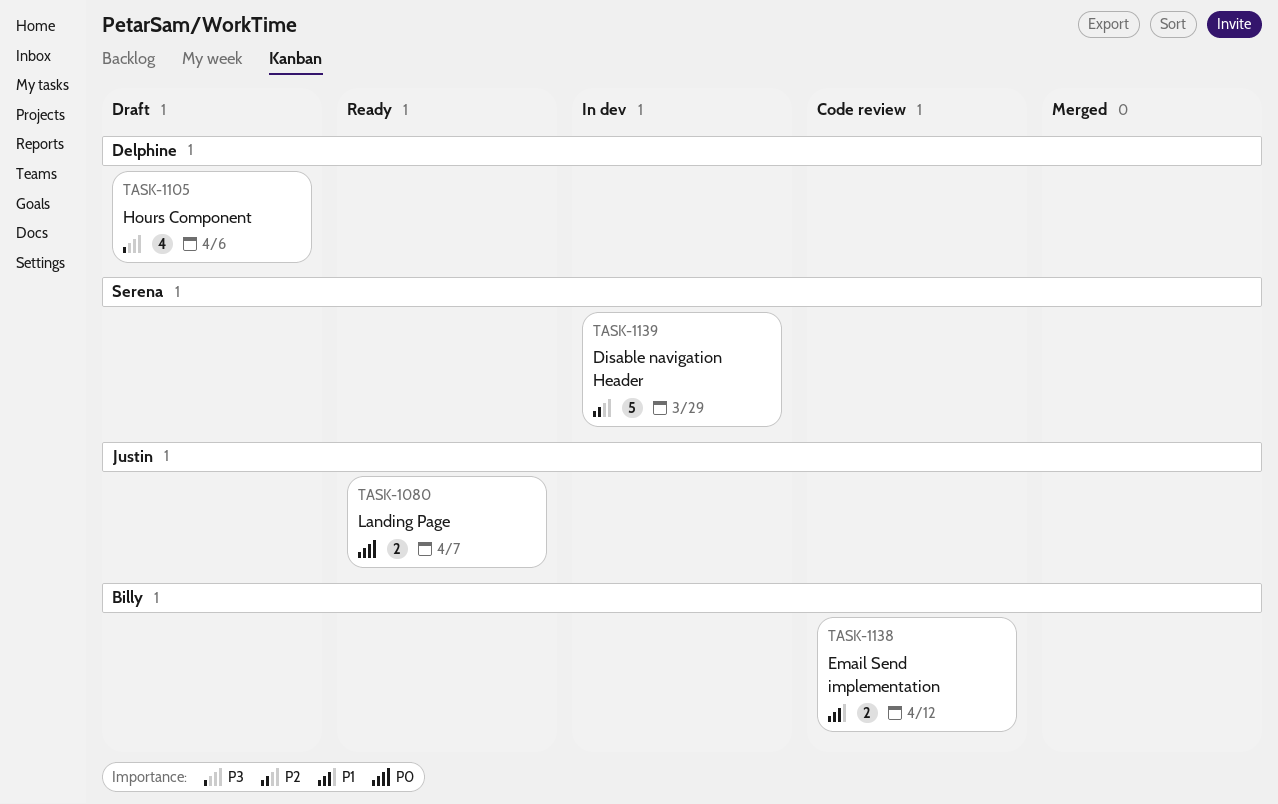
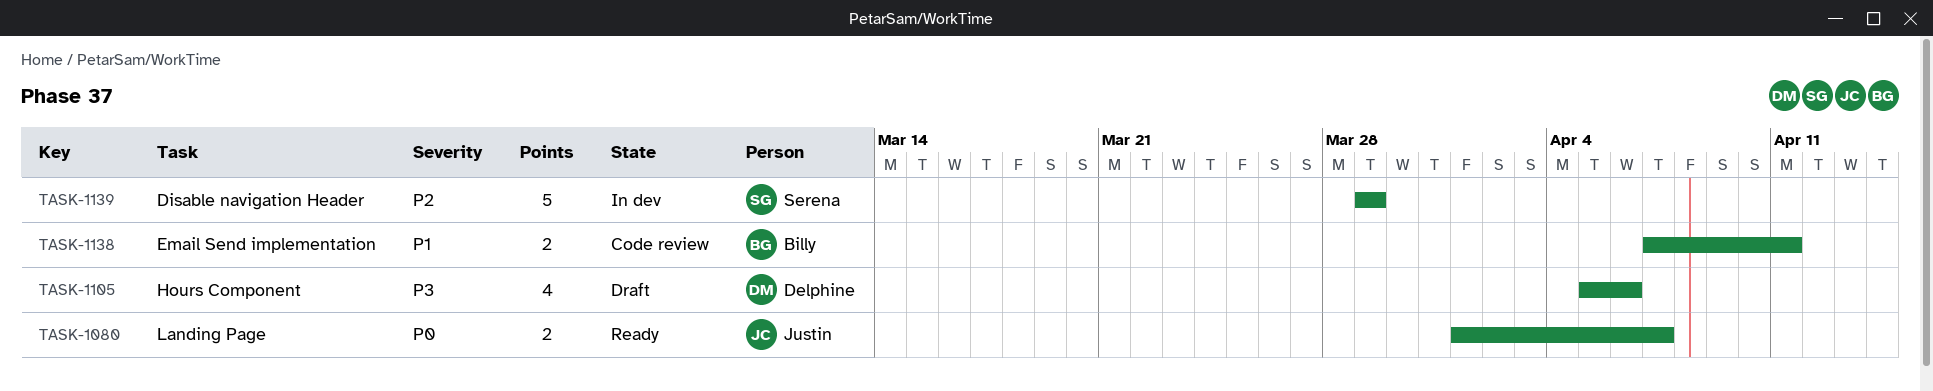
TASK-1138, due: Apr 12 -> Apr 11

